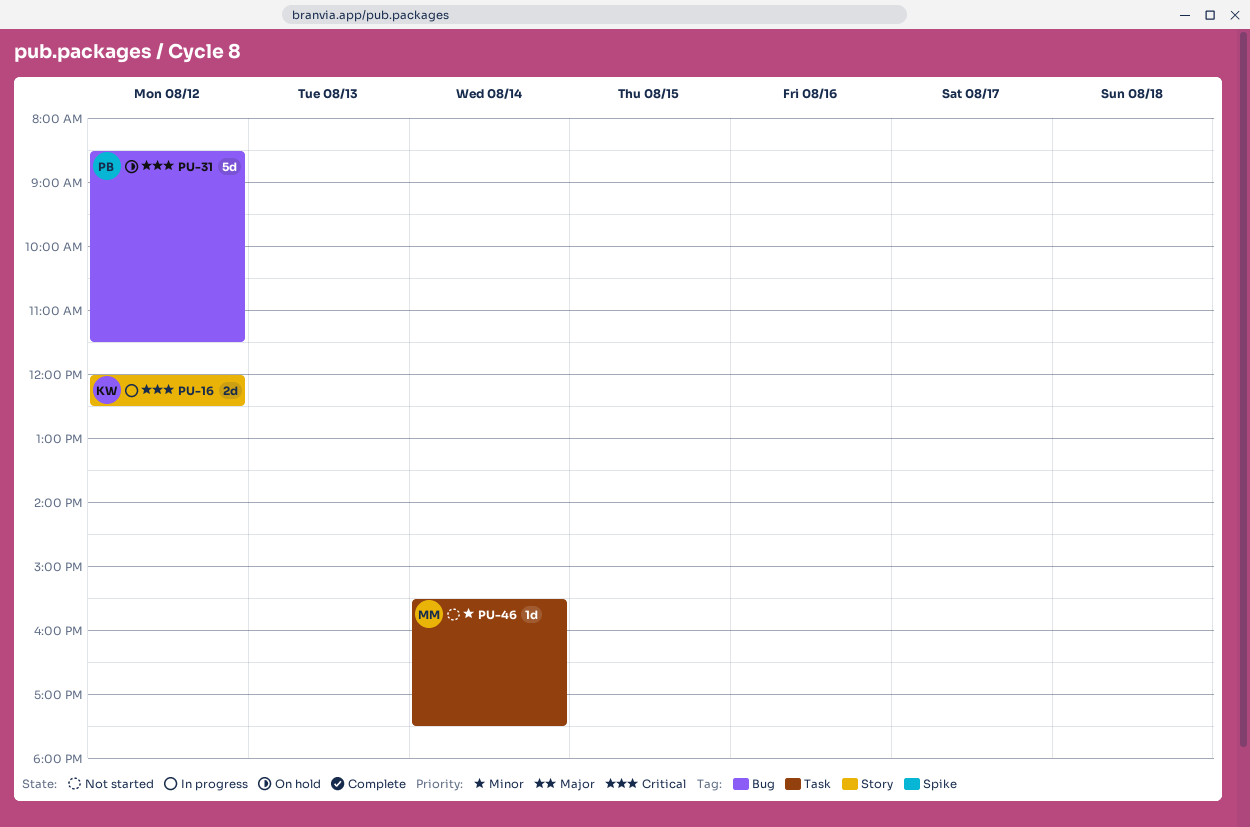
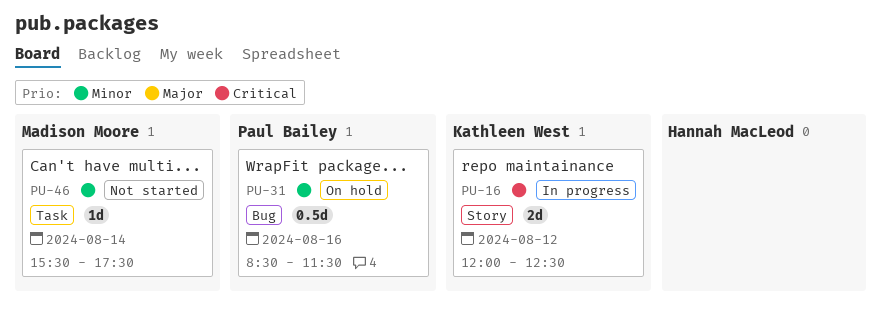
PU-31, priority: Critical -> Minor
PU-31, estimate: 5d -> 0.5d
PU-31, day: Aug 12 -> Aug 16

